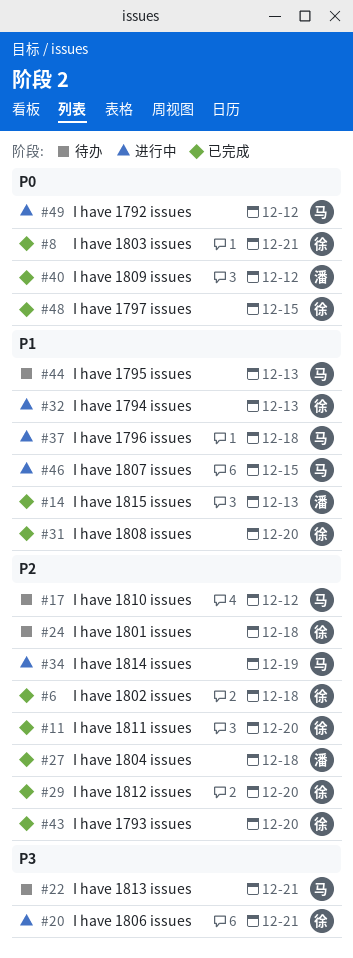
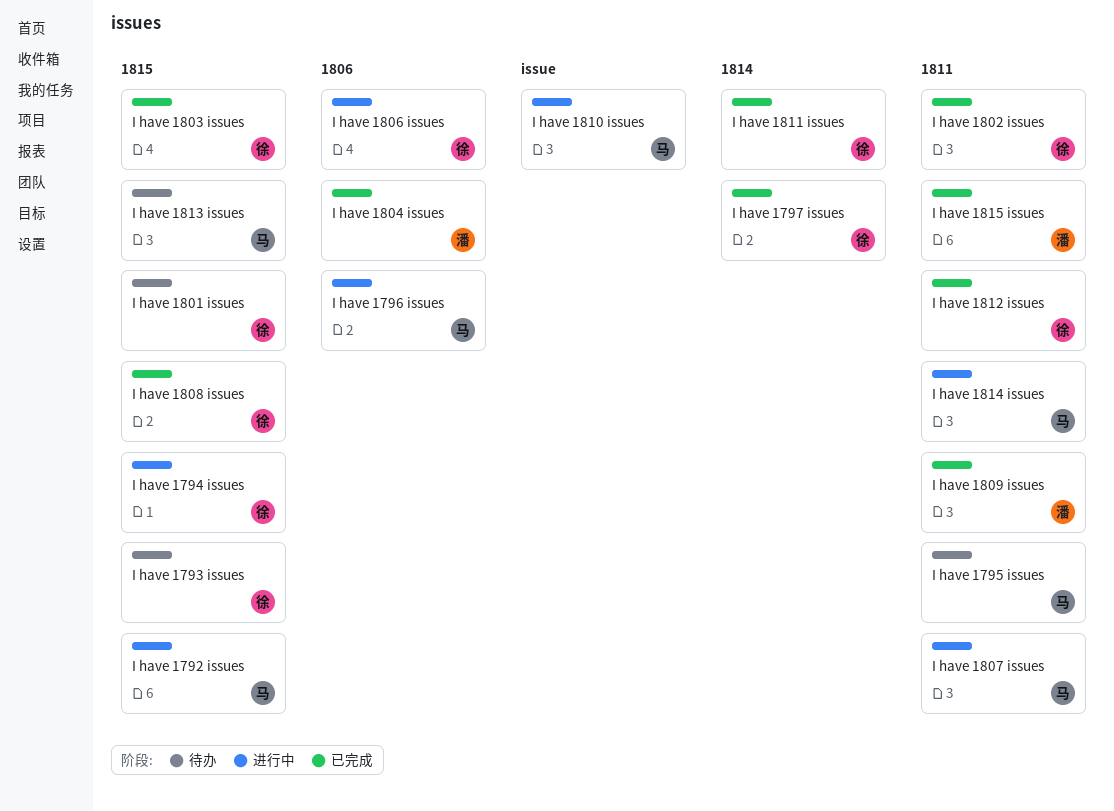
I have 1793 issues, status: 已完成 -> 待办
I have 1810 issues, status: 待办 -> 进行中

